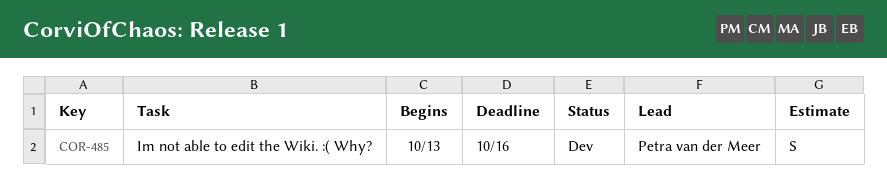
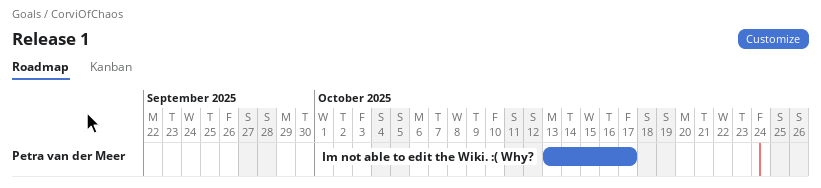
Im not able to edit the Wiki. :( Why?, due: Oct 16 -> Oct 17

